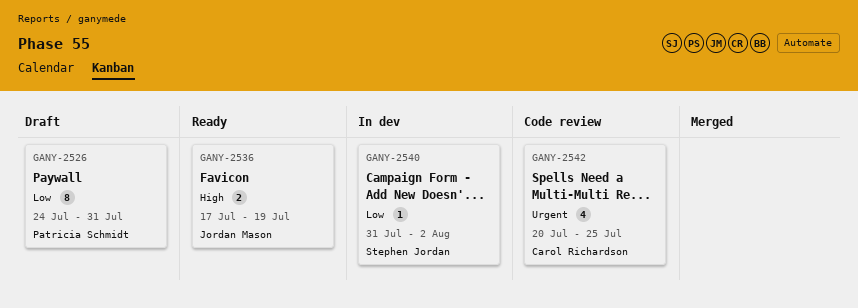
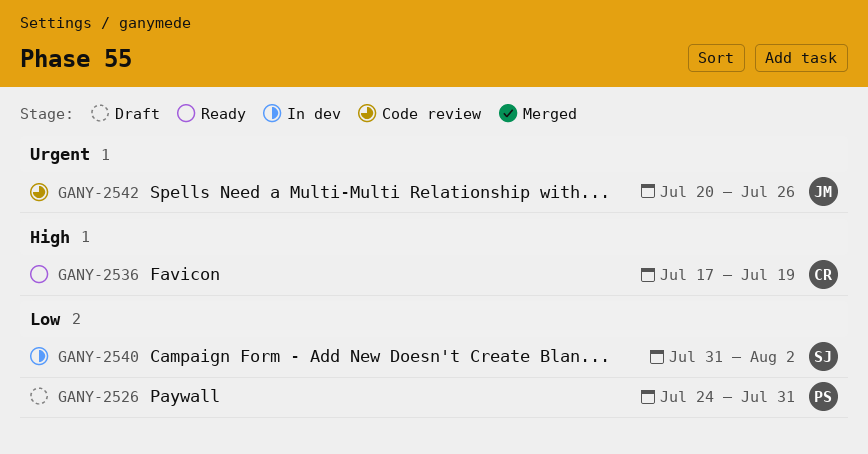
GANY-2536, owner: Jordan Mason -> Carol Richardson
GANY-2542, owner: Carol Richardson -> Jordan Mason
GANY-2542, due: Jul 25 -> Jul 26

